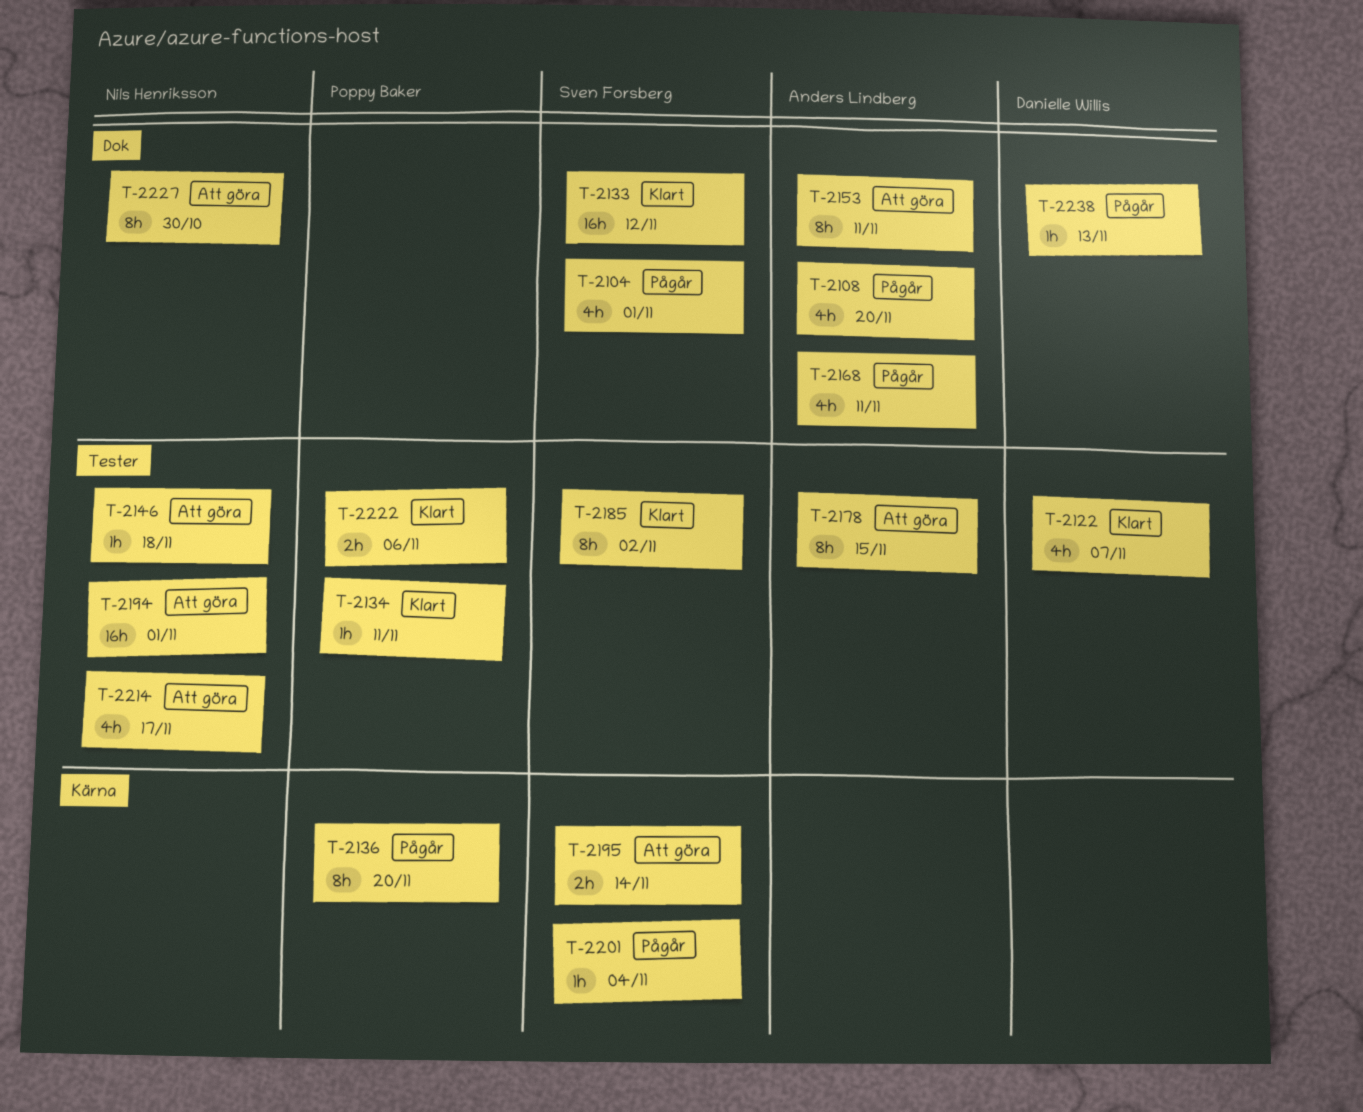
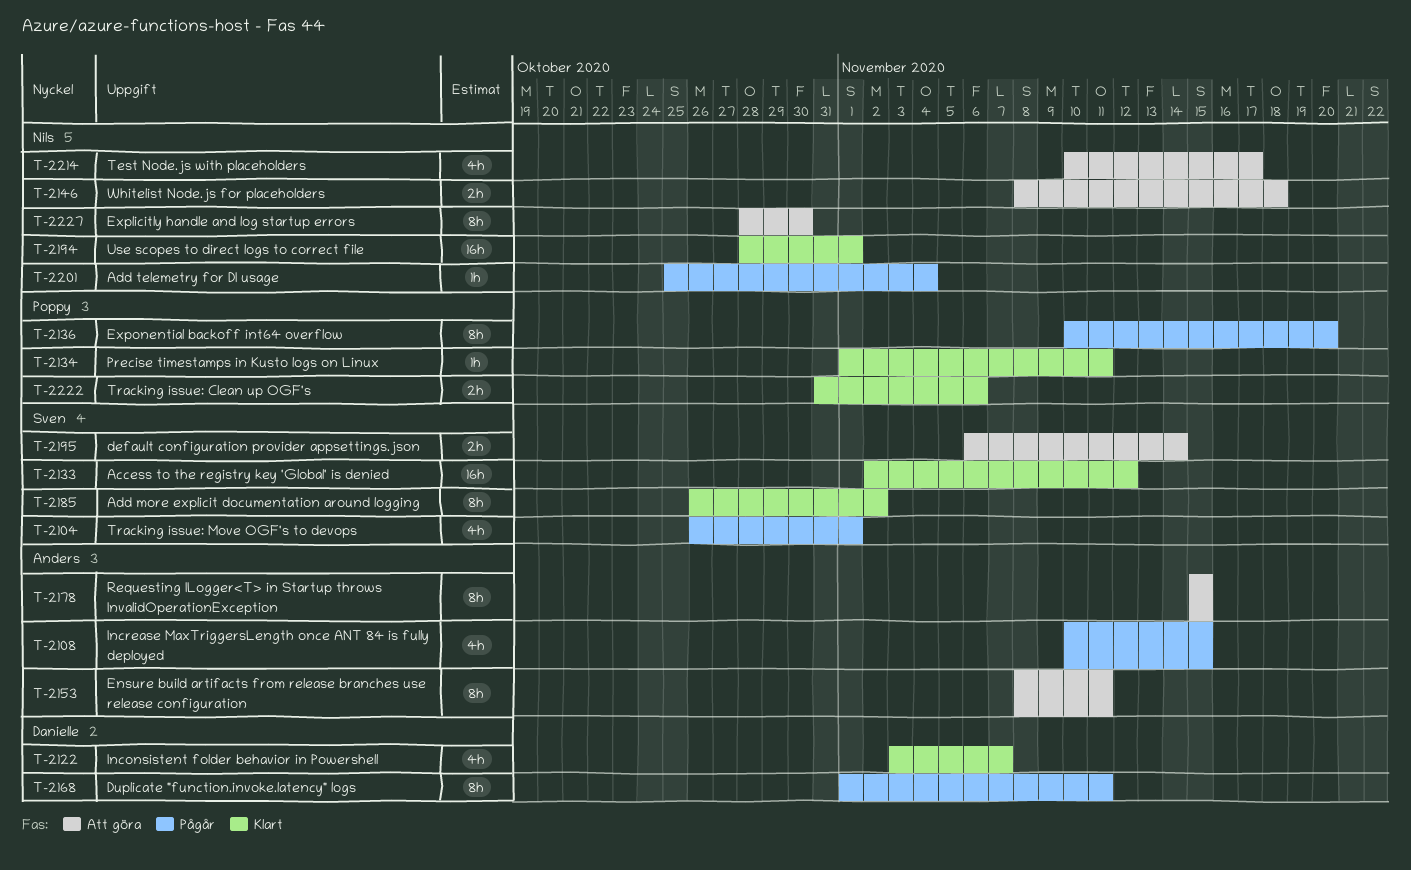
T-2108, due: Nov 20 -> Nov 15
T-2146, estimate: 1h -> 2h
T-2168, owner: Anders Lindberg -> Danielle Willis
T-2168, estimate: 4h -> 8h
T-2194, status: Att göra -> Klart
T-2201, owner: Sven Forsberg -> Nils Henriksson
T-2238: present -> none

